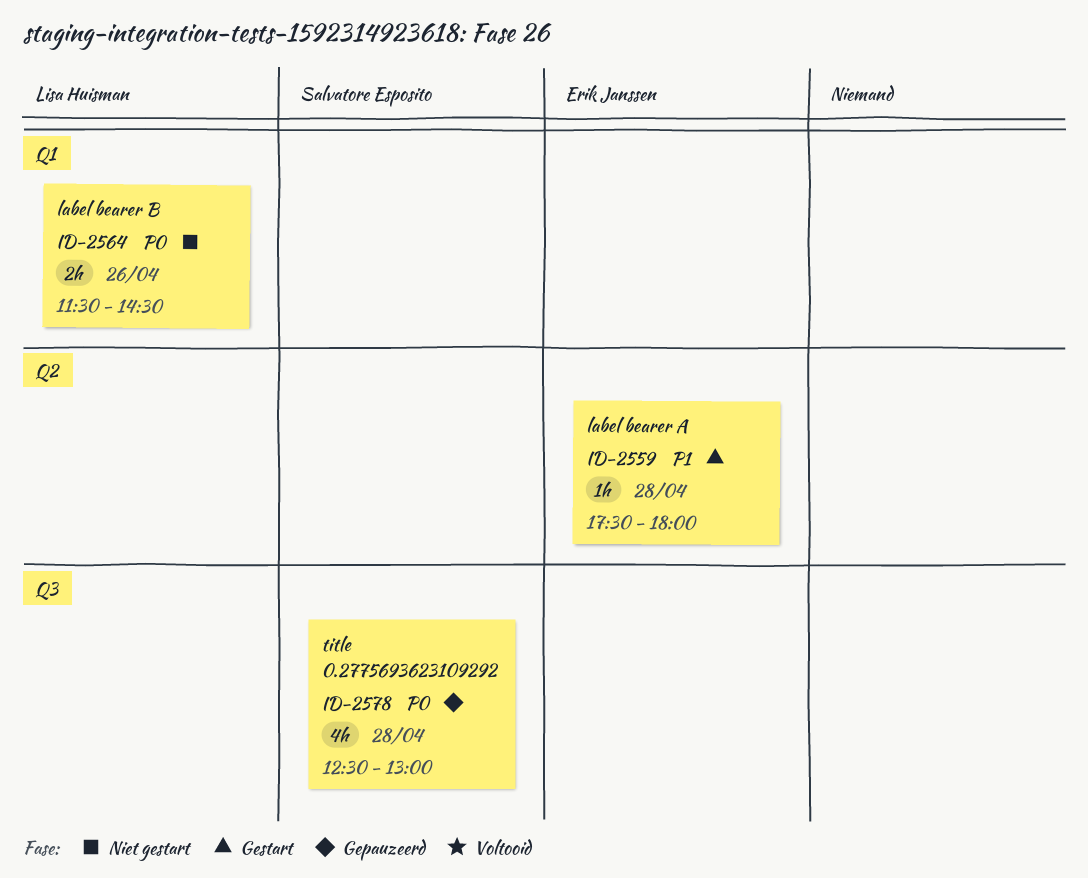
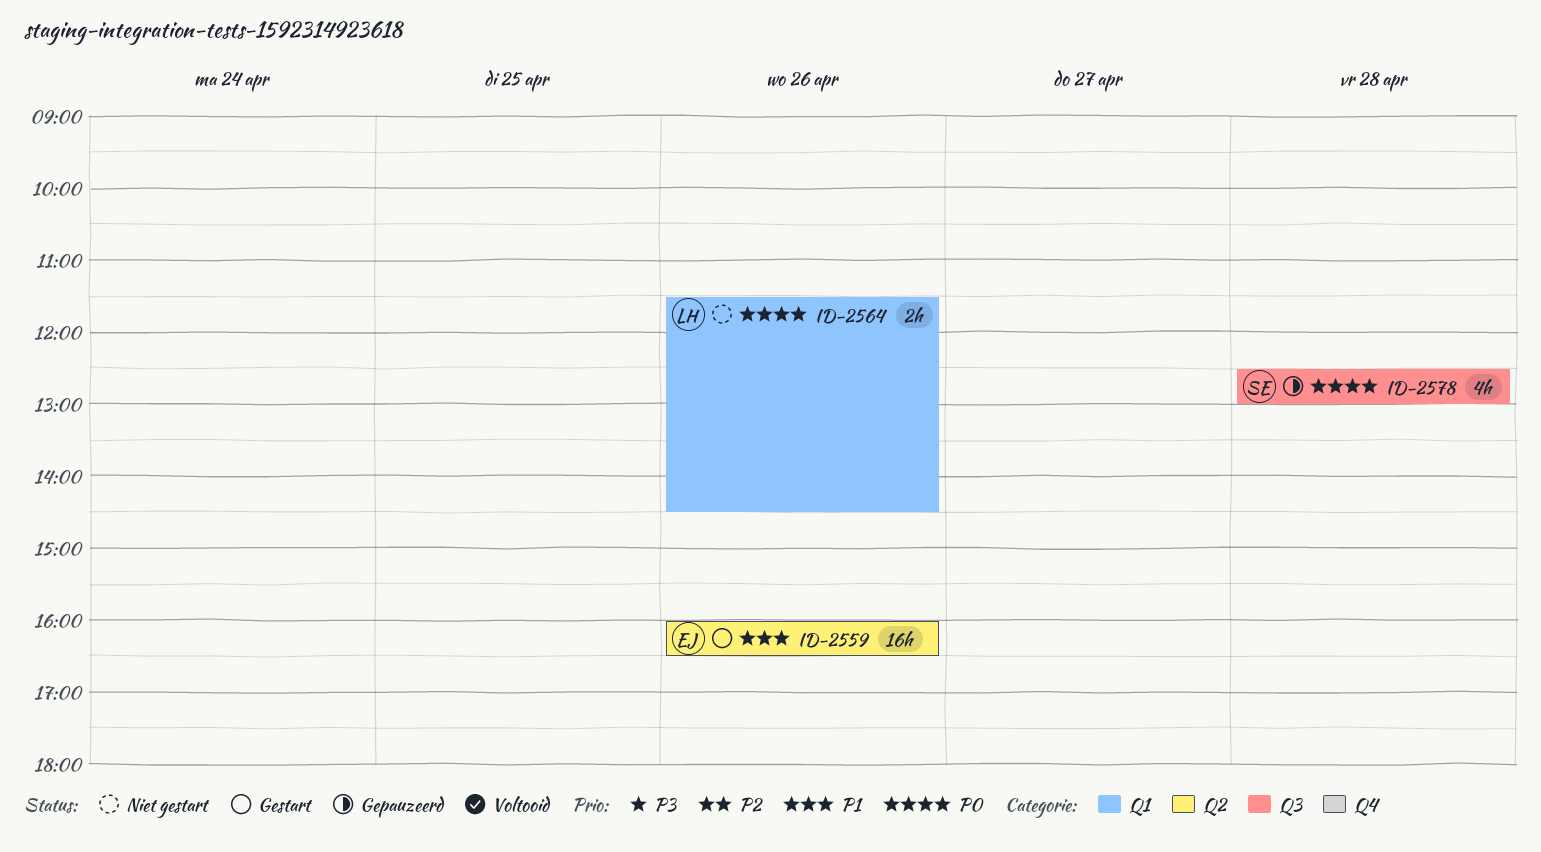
ID-2559, estimate: 1h -> 16h
ID-2559, day: Apr 28 -> Apr 26
ID-2559, begins: 17:30 -> 16:00
ID-2559, ends: 18:00 -> 16:30

